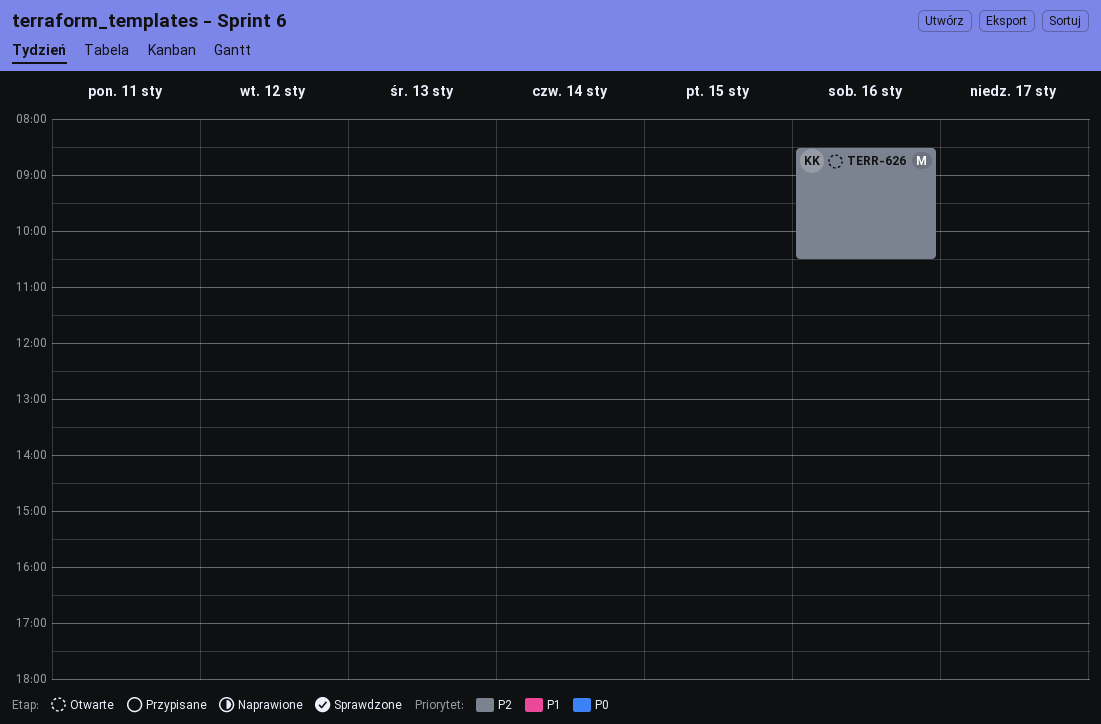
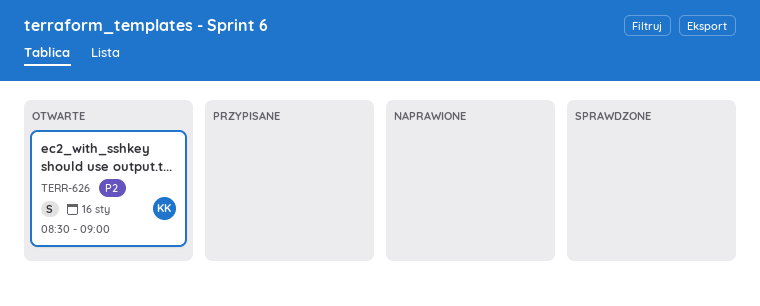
TERR-626, estimate: M -> S
TERR-626, ends: 10:30 -> 09:00

